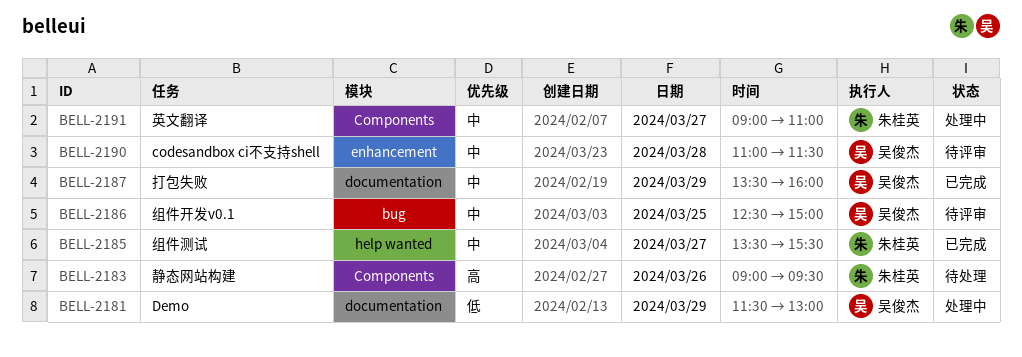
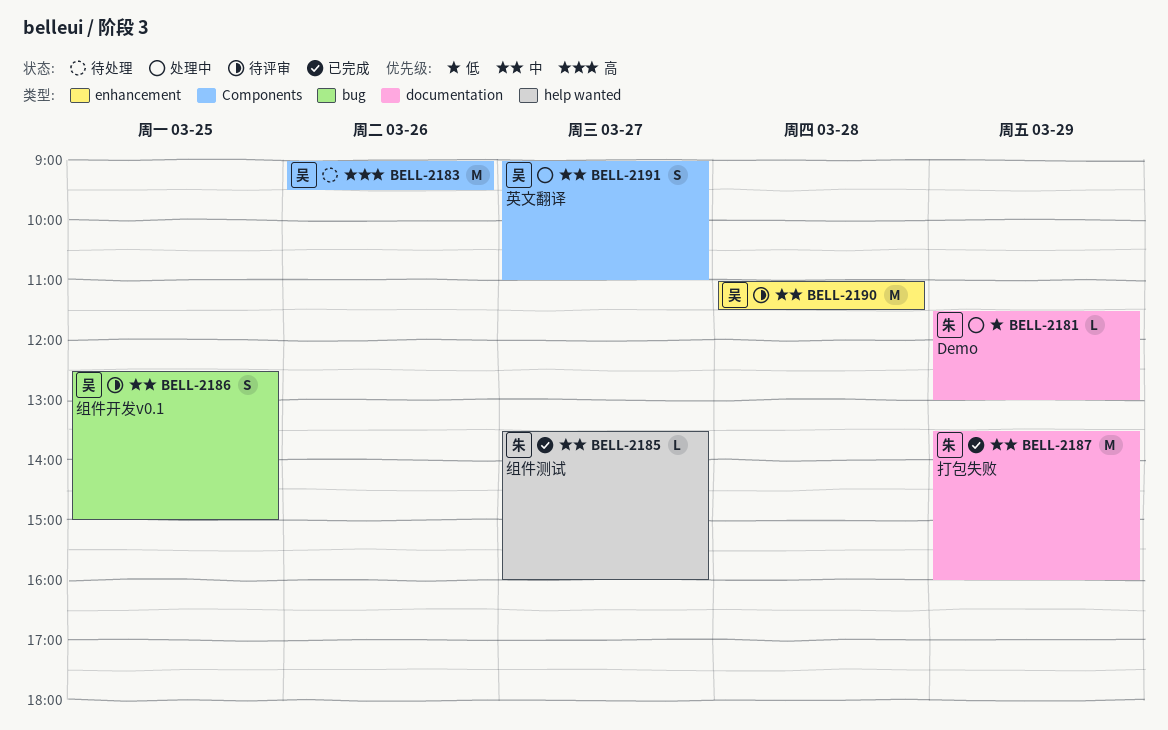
BELL-2181, owner: 吴俊杰 -> 朱桂英
BELL-2183, owner: 朱桂英 -> 吴俊杰
BELL-2185, ends: 15:30 -> 16:00
BELL-2187, owner: 吴俊杰 -> 朱桂英
BELL-2191, owner: 朱桂英 -> 吴俊杰

